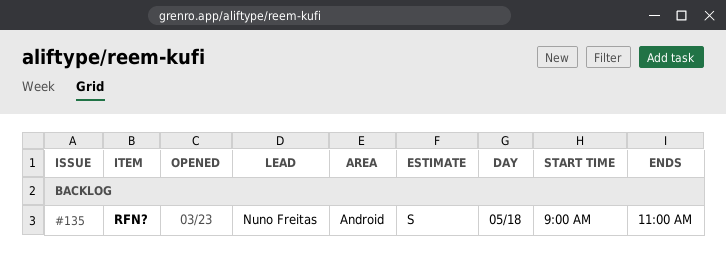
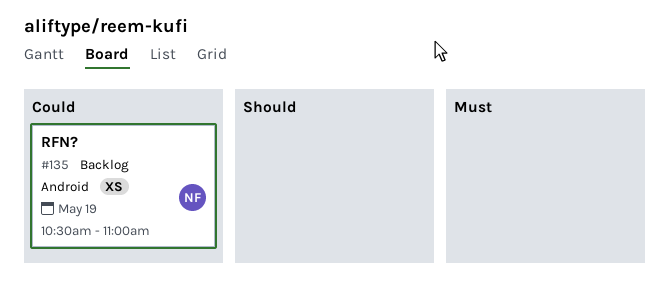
#135, estimate: S -> XS
#135, day: May 18 -> May 19
#135, begins: 09:00 -> 10:30

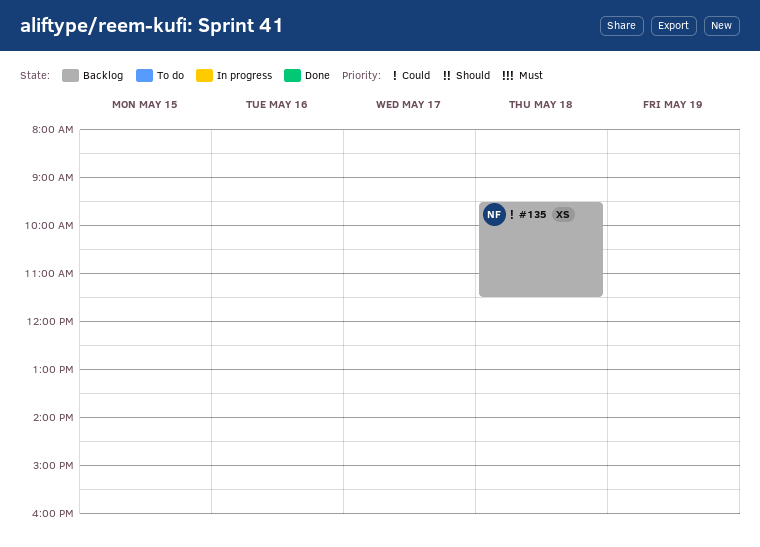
#135, day: May 19 -> May 18
#135, begins: 10:30 -> 09:30
#135, ends: 11:00 -> 11:30

